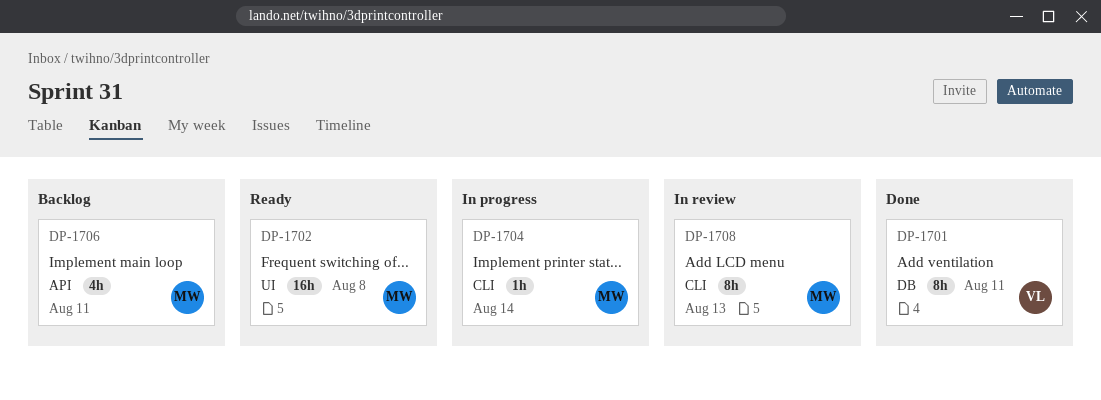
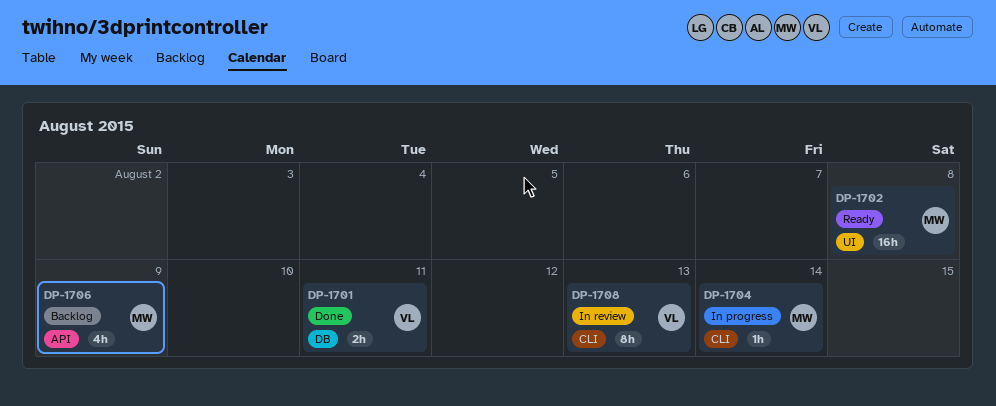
DP-1701, estimate: 8h -> 2h
DP-1706, due: Aug 11 -> Aug 9
DP-1708, owner: MW -> VL

